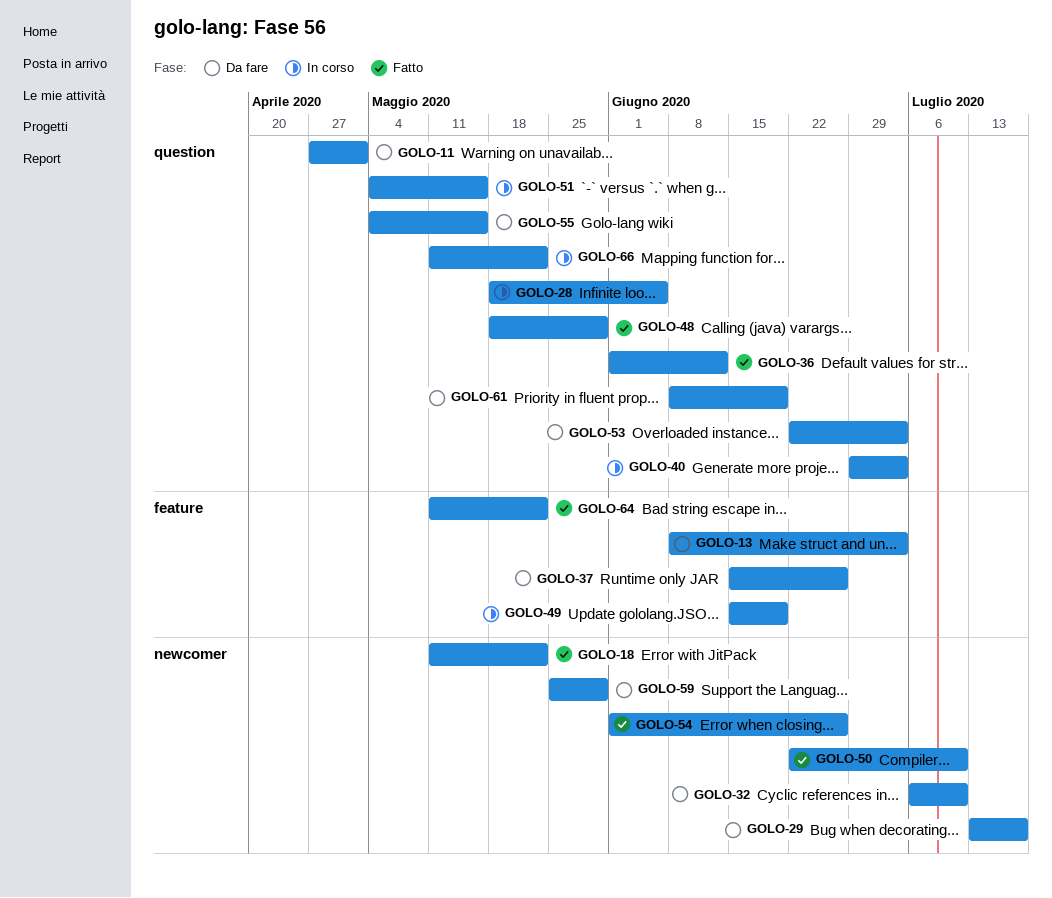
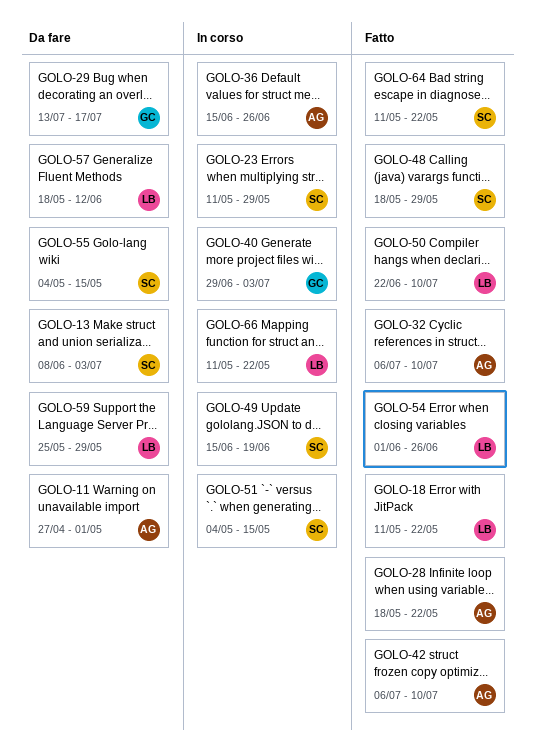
GOLO-23: none -> present
GOLO-28, status: In corso -> Fatto
GOLO-28, due: Jun 5 -> May 22
GOLO-32, status: Da fare -> Fatto
GOLO-36, status: Fatto -> In corso
GOLO-36, start: Jun 1 -> Jun 15
GOLO-36, due: Jun 12 -> Jun 26
GOLO-37: present -> none
GOLO-42: none -> present
GOLO-53: present -> none
GOLO-57: none -> present
GOLO-61: present -> none

